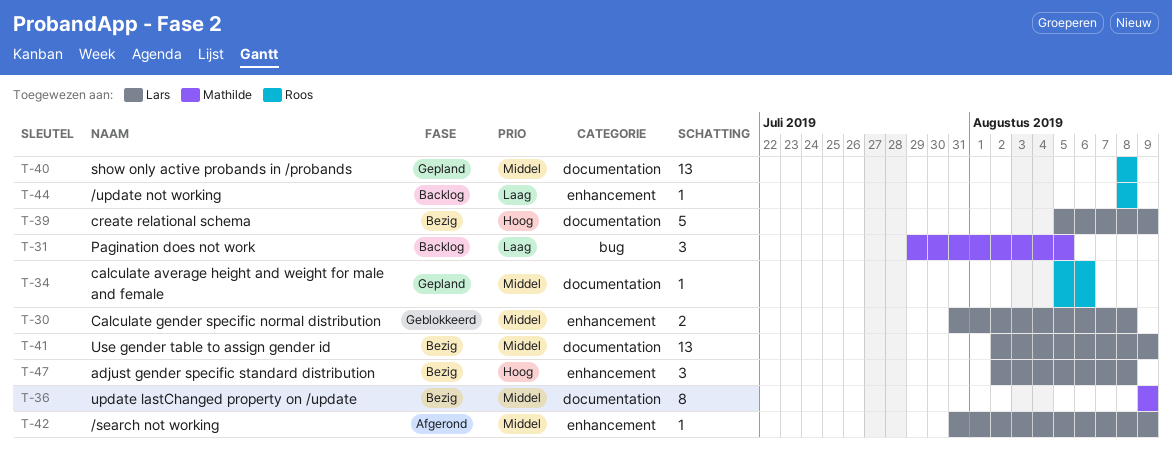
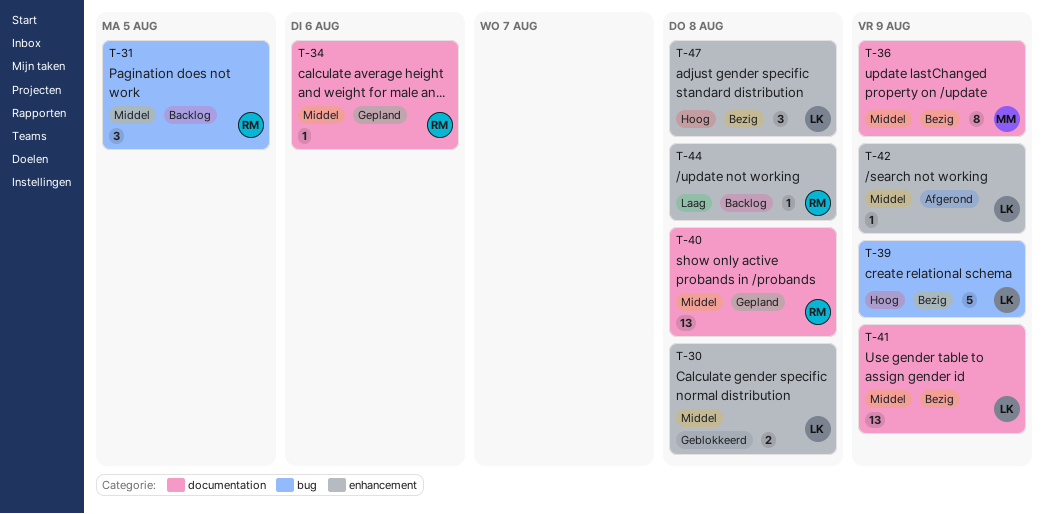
T-31, owner: Mathilde -> Roos
T-31, priority: Laag -> Middel
T-39, label: documentation -> bug

